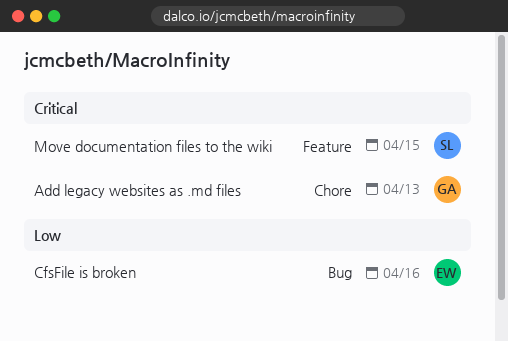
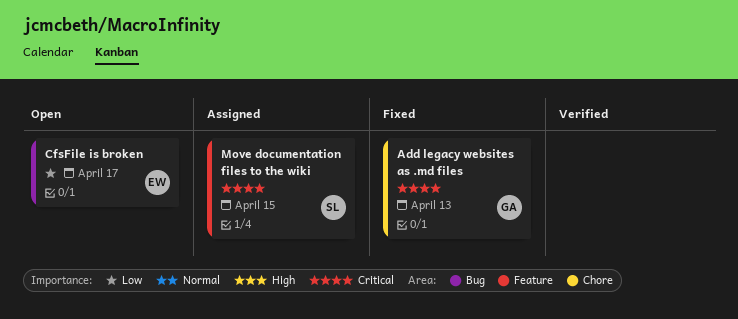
CfsFile is broken, due: Apr 16 -> Apr 17

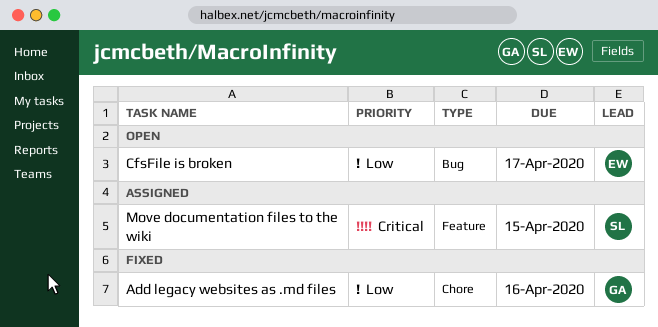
Add legacy websites as .md files, priority: Critical -> Low
Add legacy websites as .md files, due: Apr 13 -> Apr 16

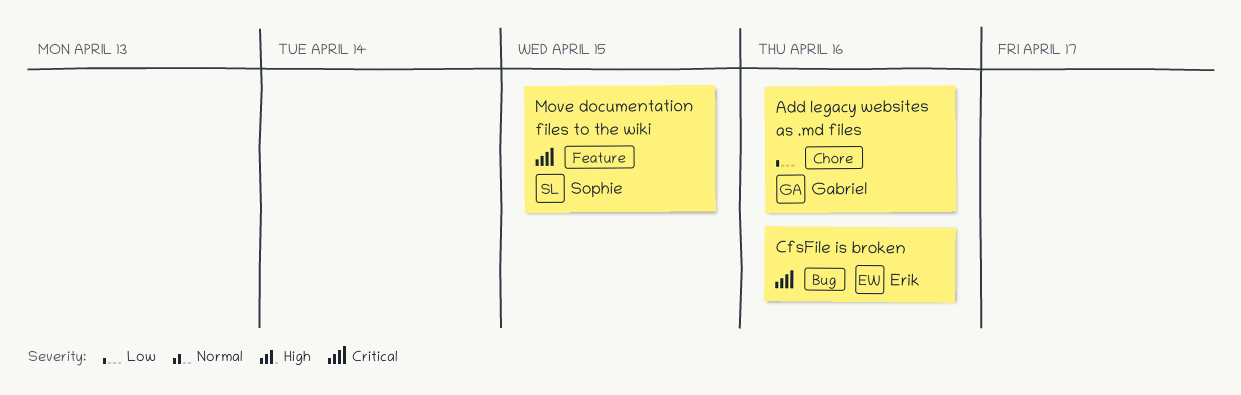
CfsFile is broken, priority: Low -> Critical
CfsFile is broken, due: Apr 17 -> Apr 16

